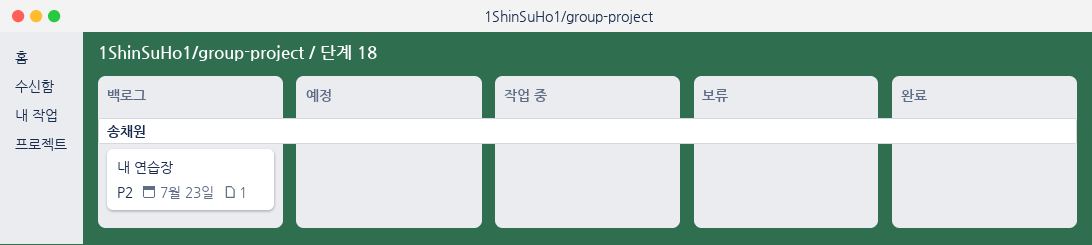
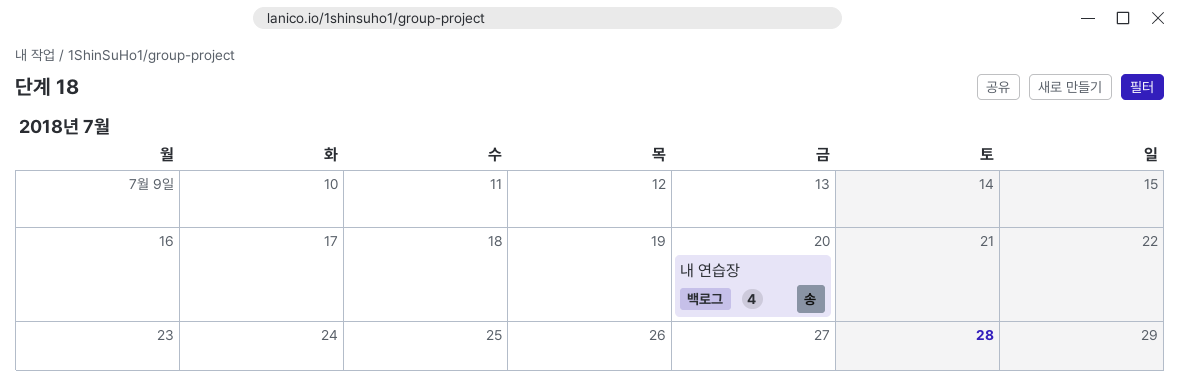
내 연습장, due: Jul 23 -> Jul 20

